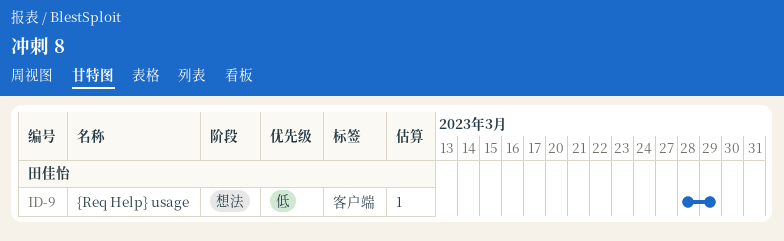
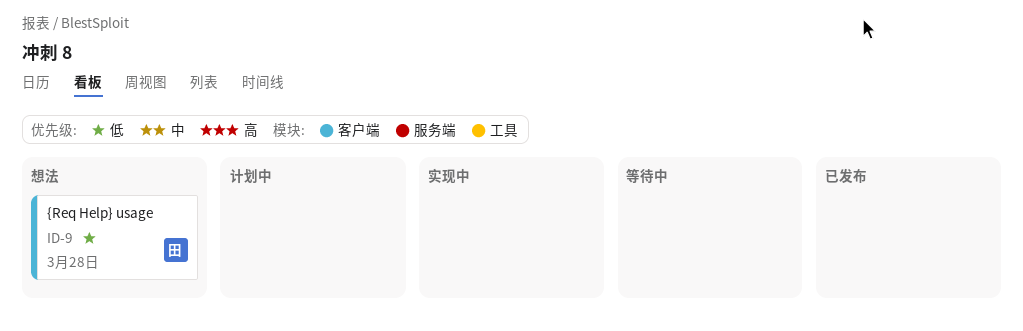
ID-9, due: Mar 29 -> Mar 28

